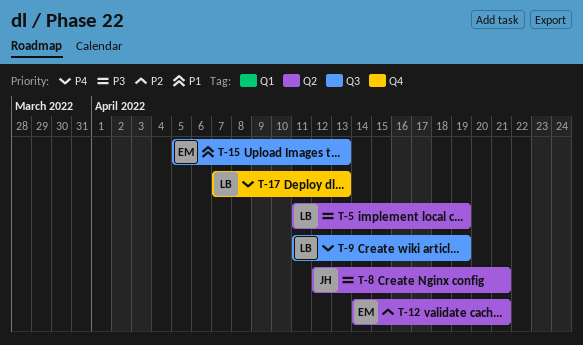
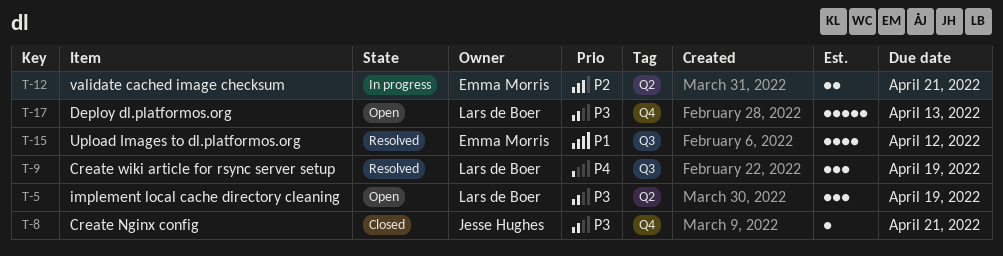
T-8, label: Q2 -> Q4
T-15, due: Apr 13 -> Apr 12
T-17, priority: P4 -> P3

